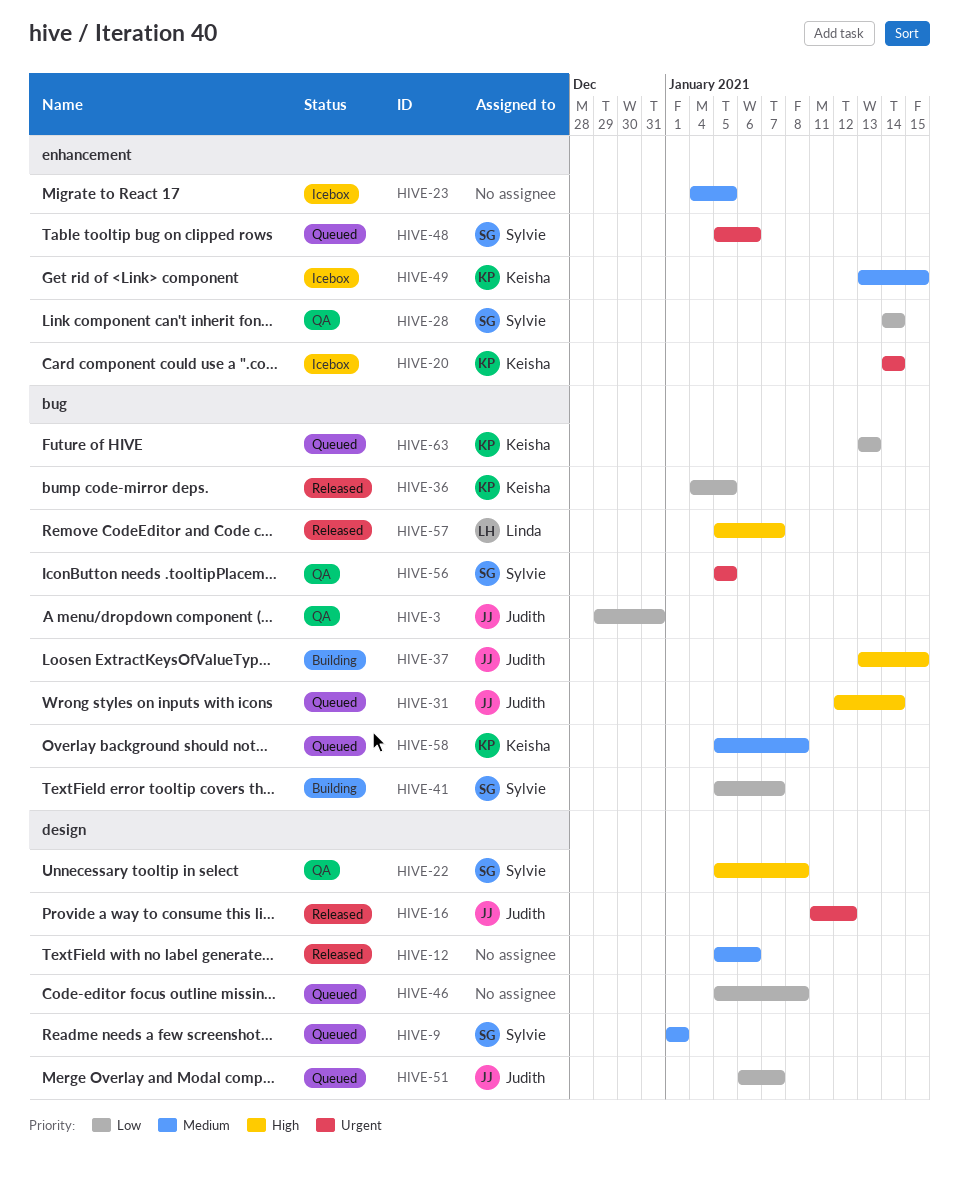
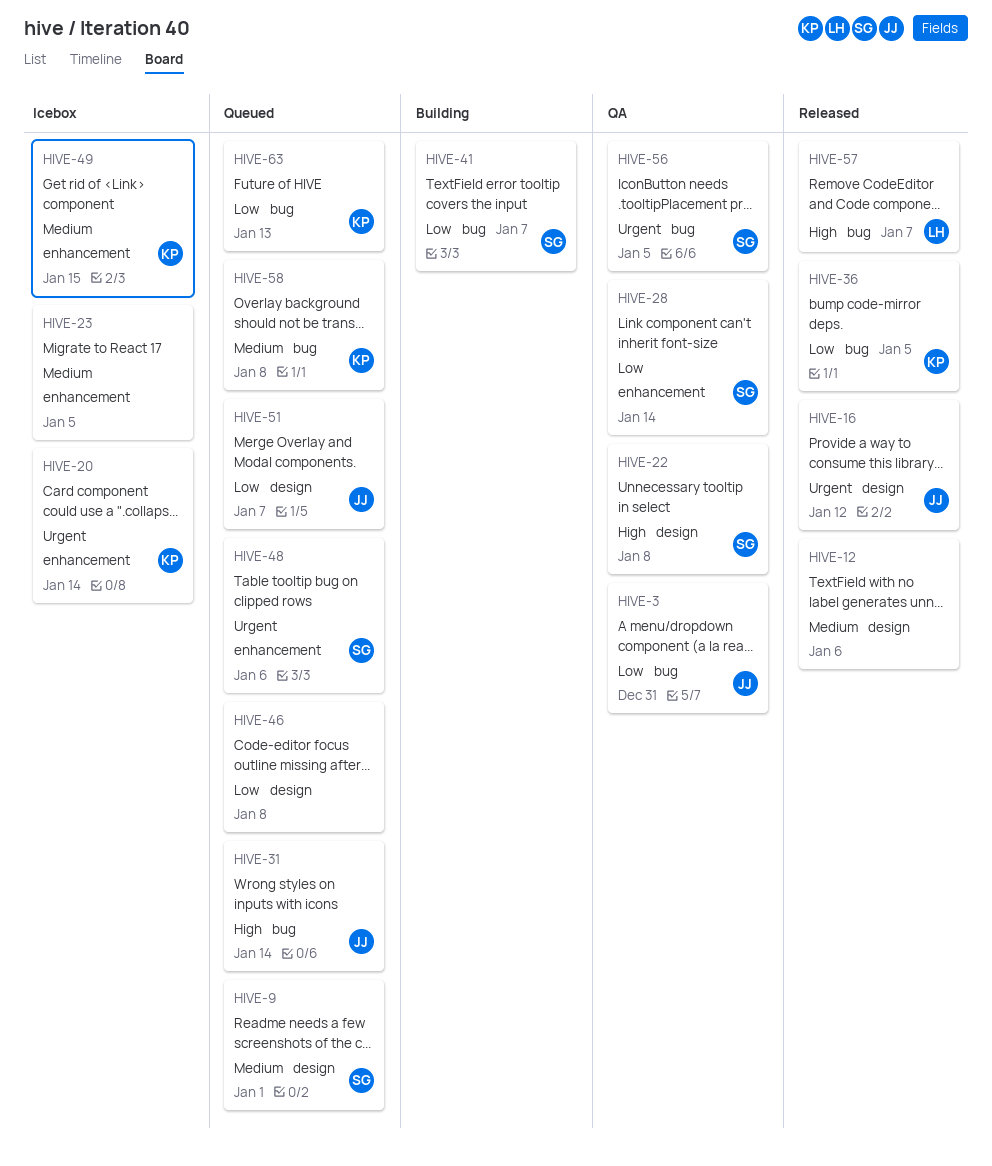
HIVE-37: present -> none

